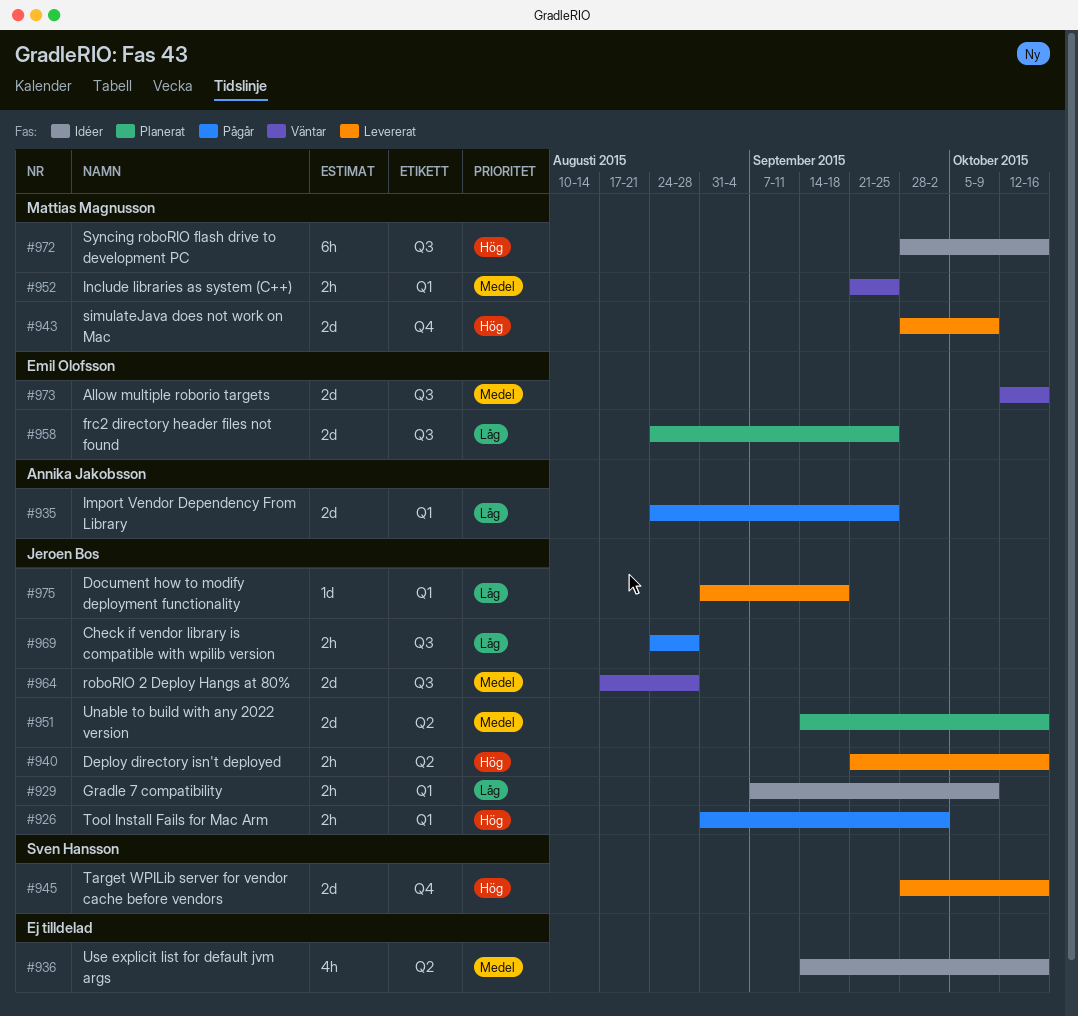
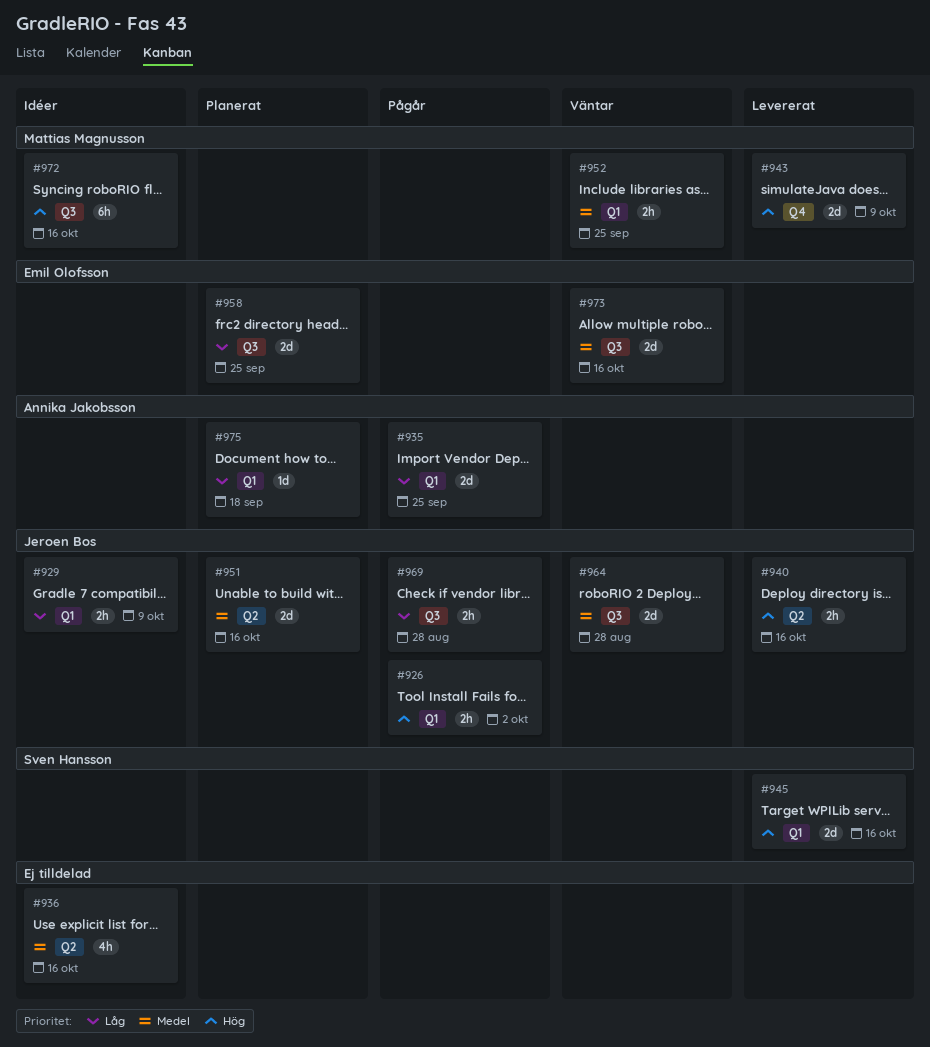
#945, label: Q4 -> Q1
#975, status: Levererat -> Planerat
#975, owner: Jeroen Bos -> Annika Jakobsson

